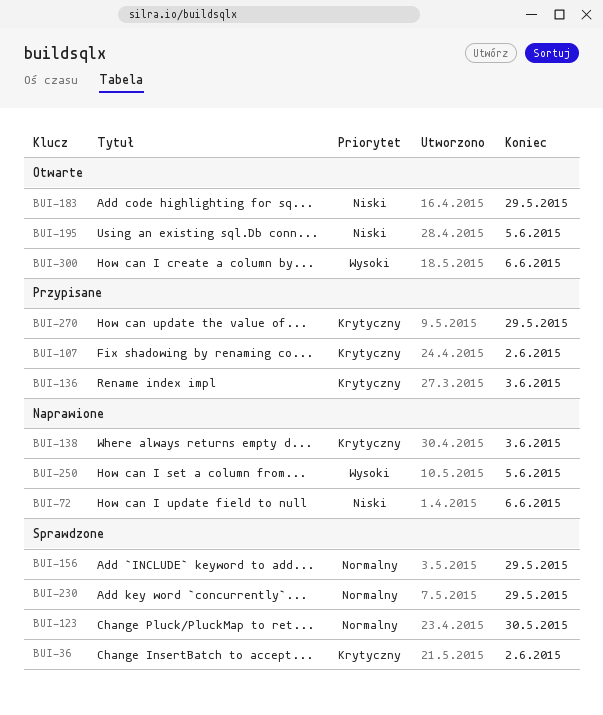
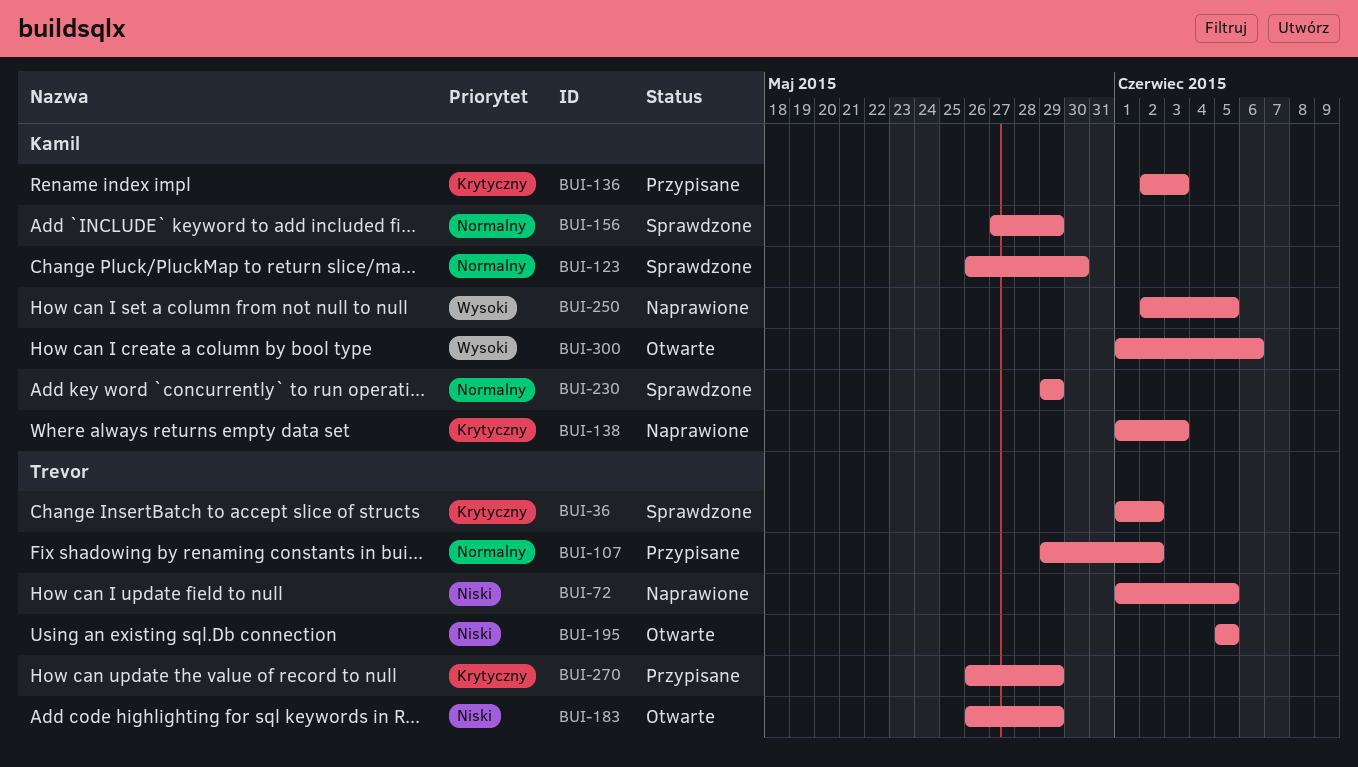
BUI-72, due: Jun 6 -> Jun 5
BUI-107, priority: Krytyczny -> Normalny

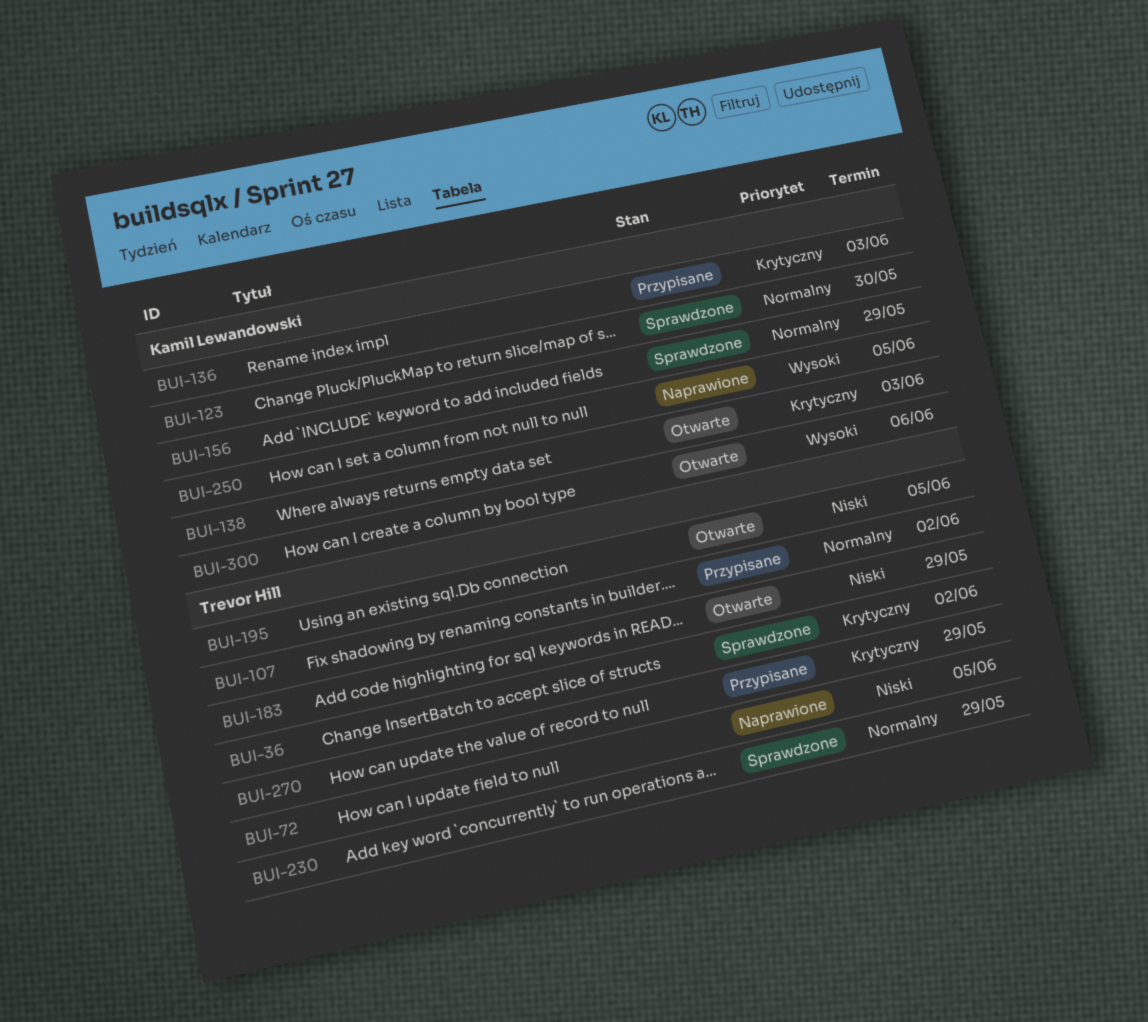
BUI-138, status: Naprawione -> Otwarte
BUI-230, owner: Kamil Lewandowski -> Trevor Hill

